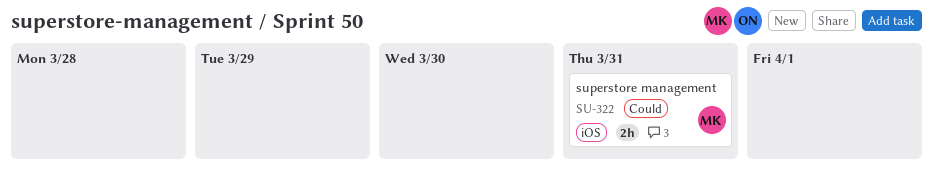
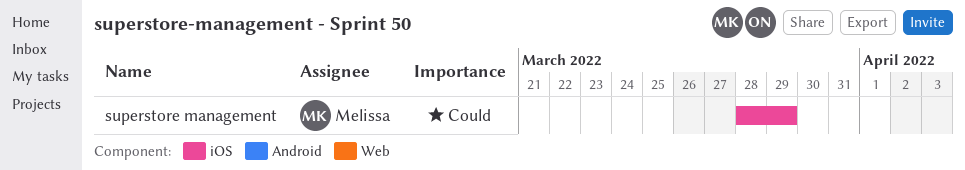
superstore management, due: Mar 31 -> Mar 29

